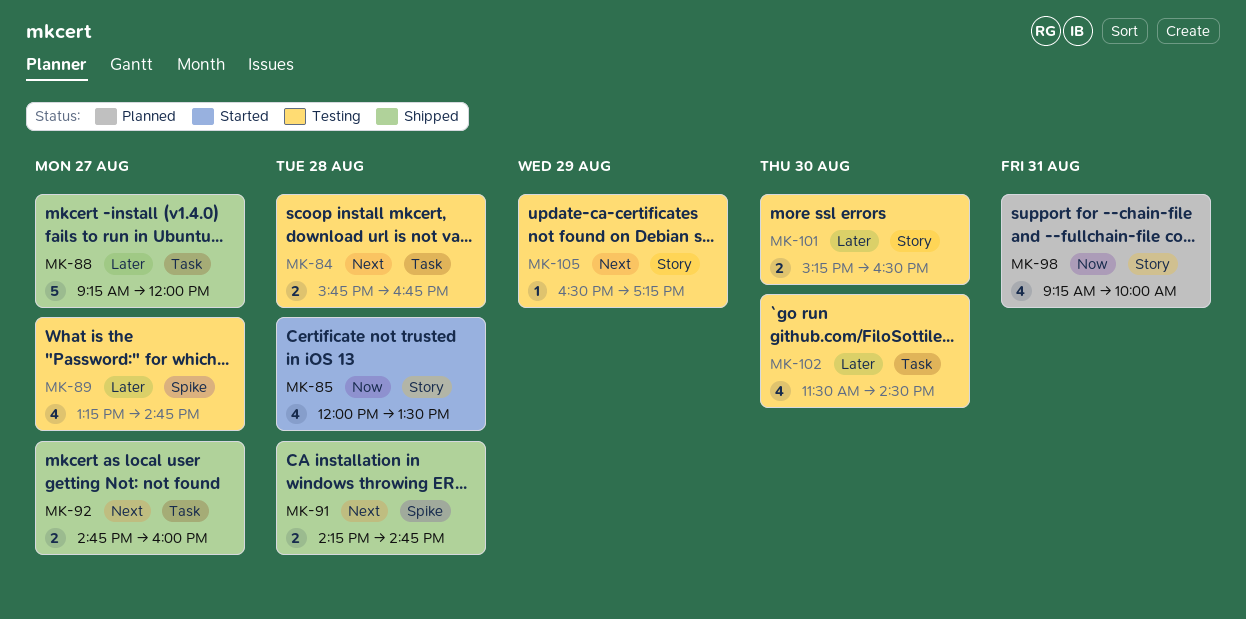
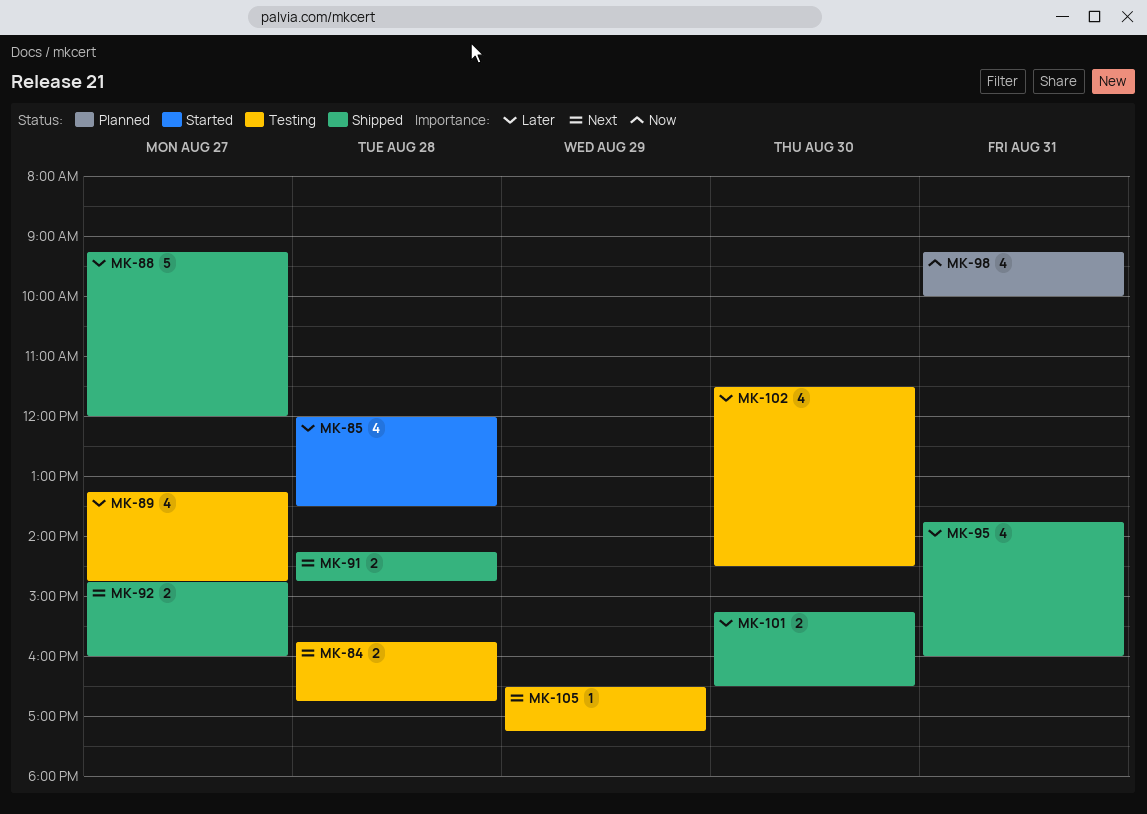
MK-85, priority: Now -> Later
MK-95: none -> present
MK-101, status: Testing -> Shipped

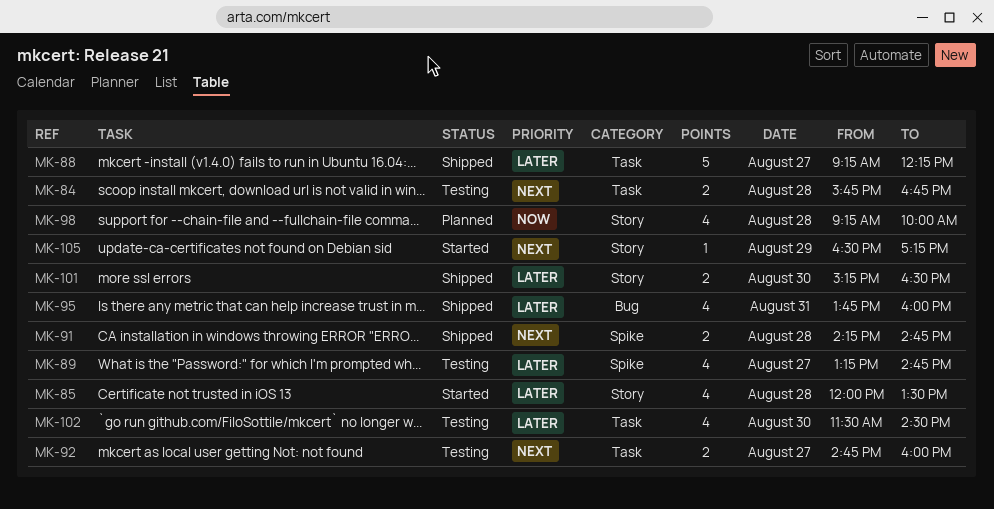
MK-88, ends: 12:00 -> 12:15
MK-92, status: Shipped -> Testing
MK-98, day: Aug 31 -> Aug 28
MK-105, status: Testing -> Started

